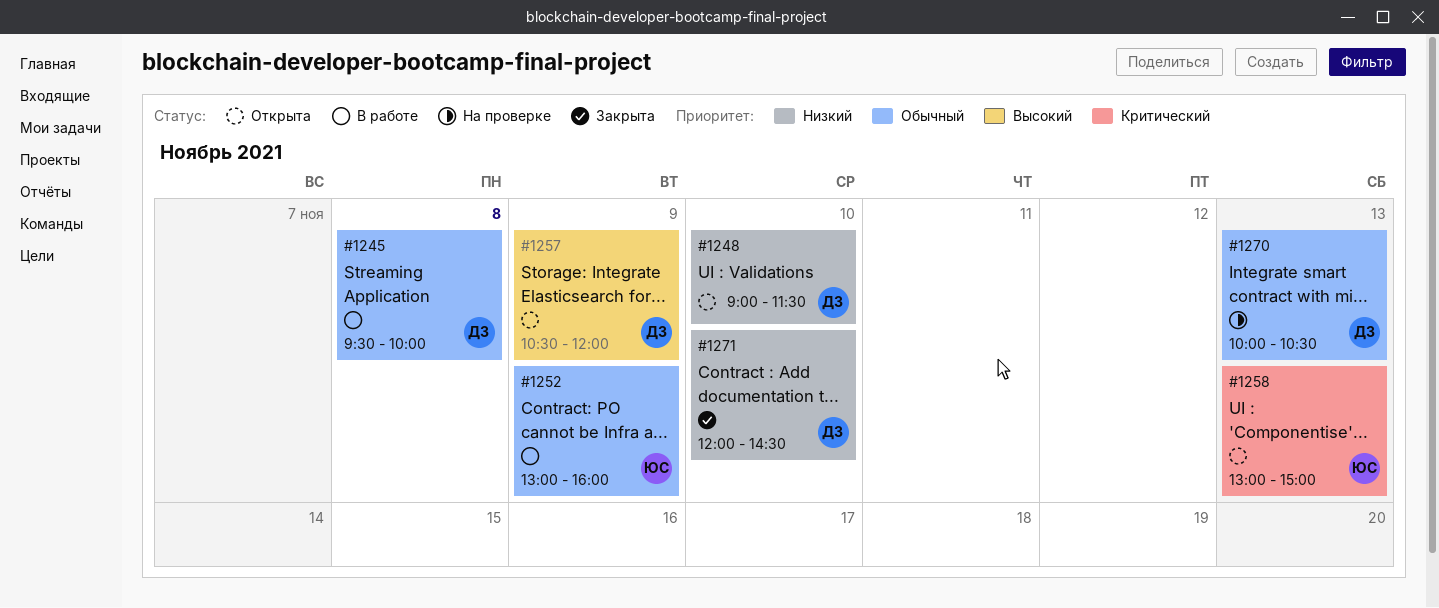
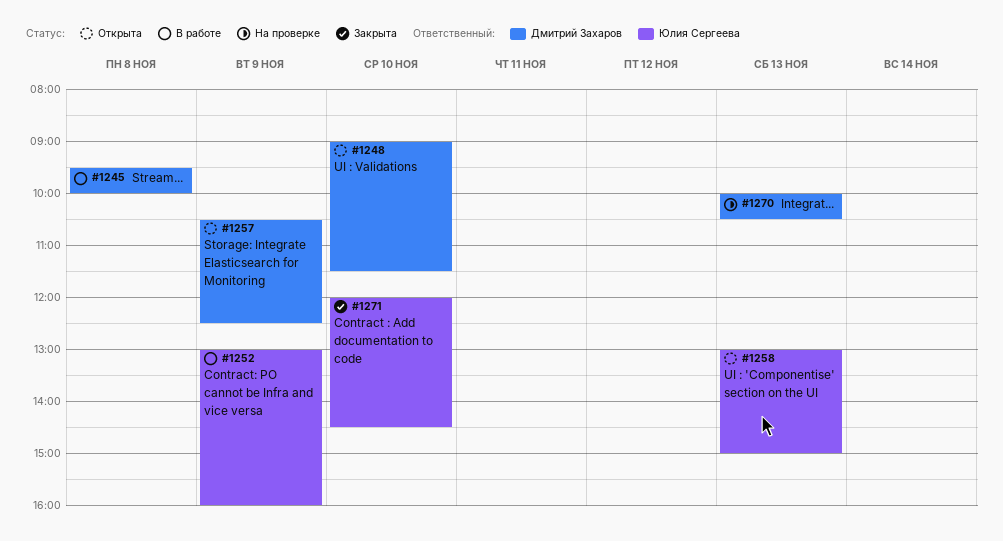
#1257, ends: 12:00 -> 12:30
#1271, owner: Дмитрий Захаров -> Юлия Сергеева

